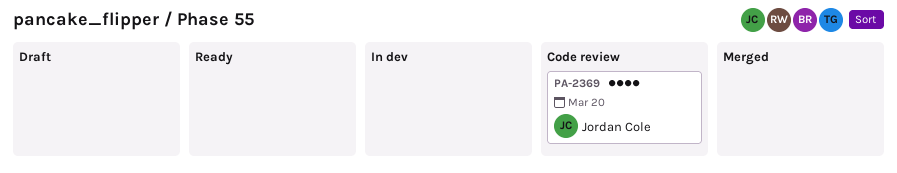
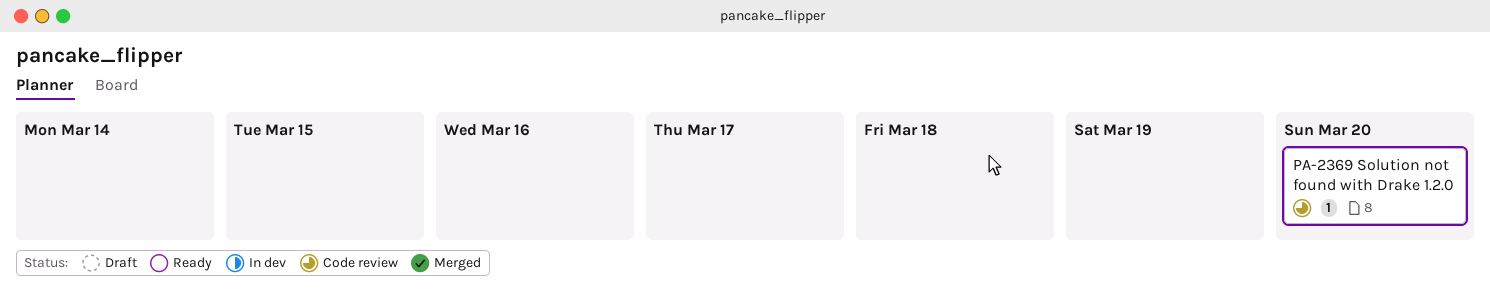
PA-2369, estimate: 4 -> 1

